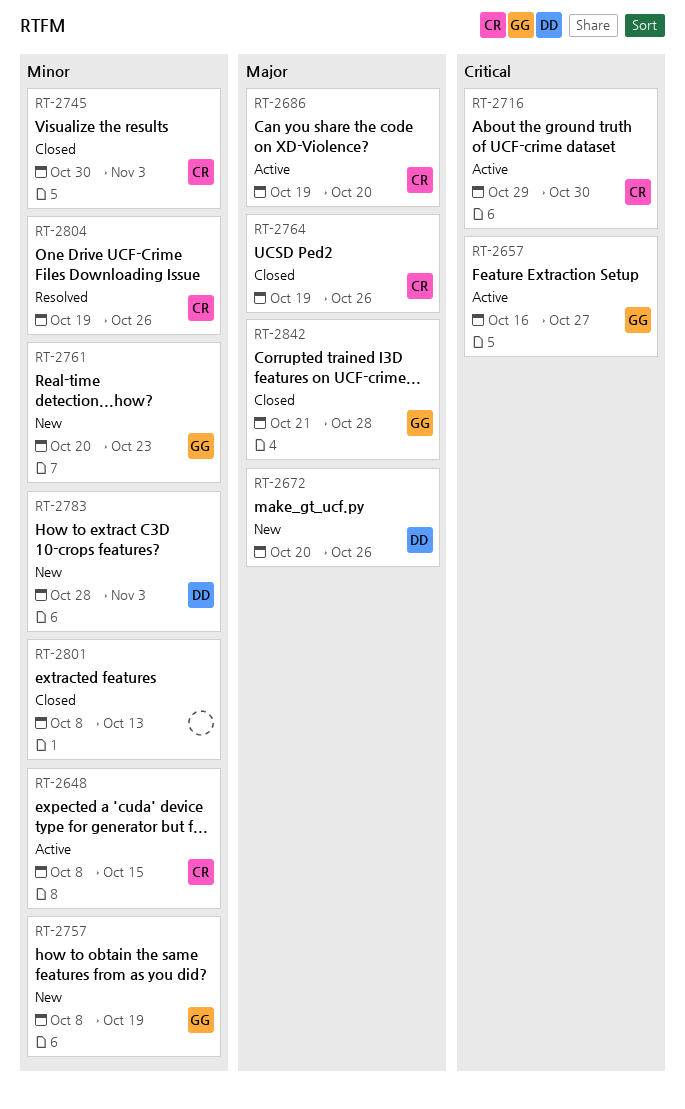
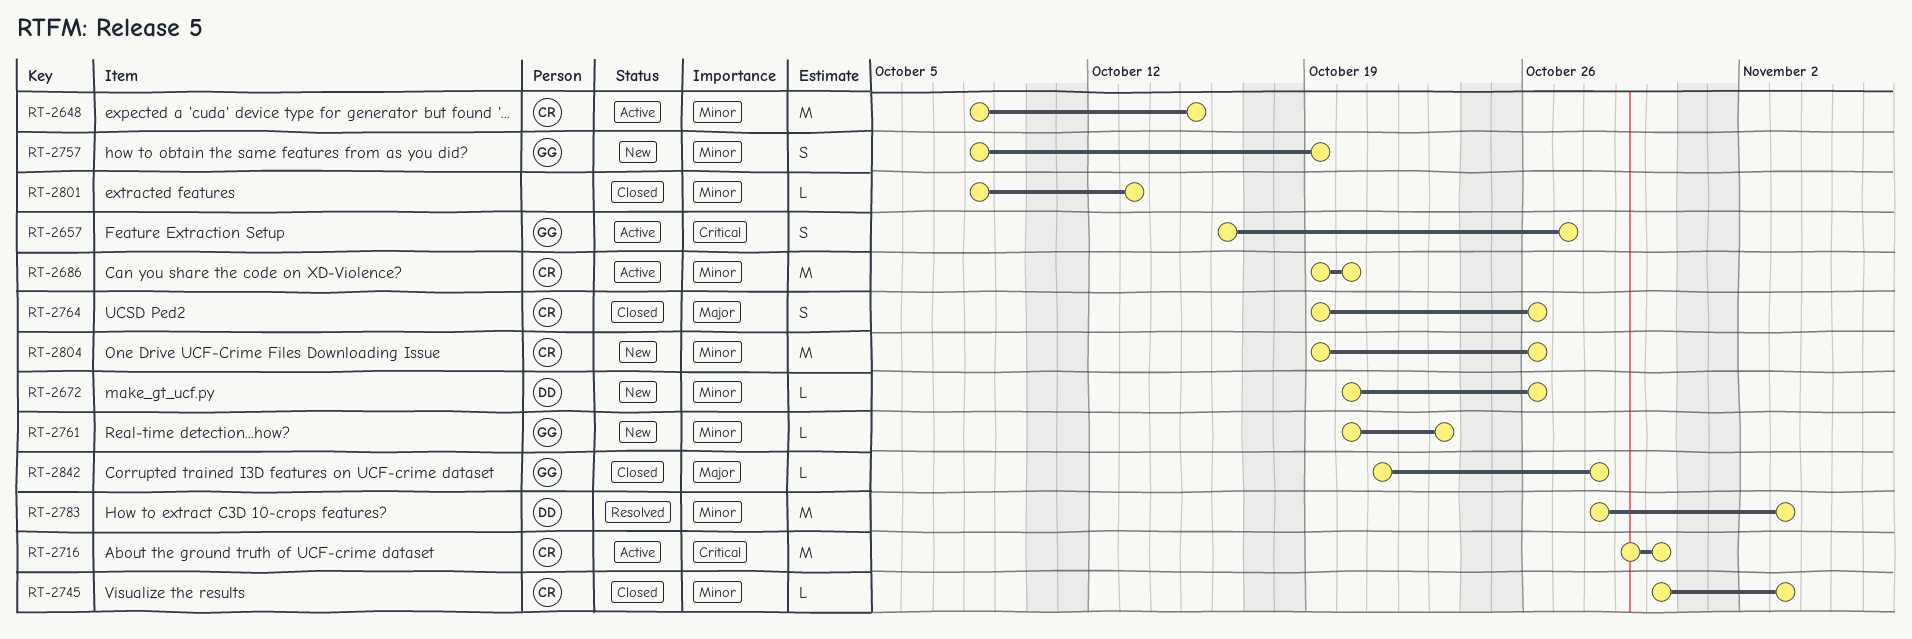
RT-2672, priority: Major -> Minor
RT-2686, priority: Major -> Minor
RT-2783, status: New -> Resolved
RT-2804, status: Resolved -> New

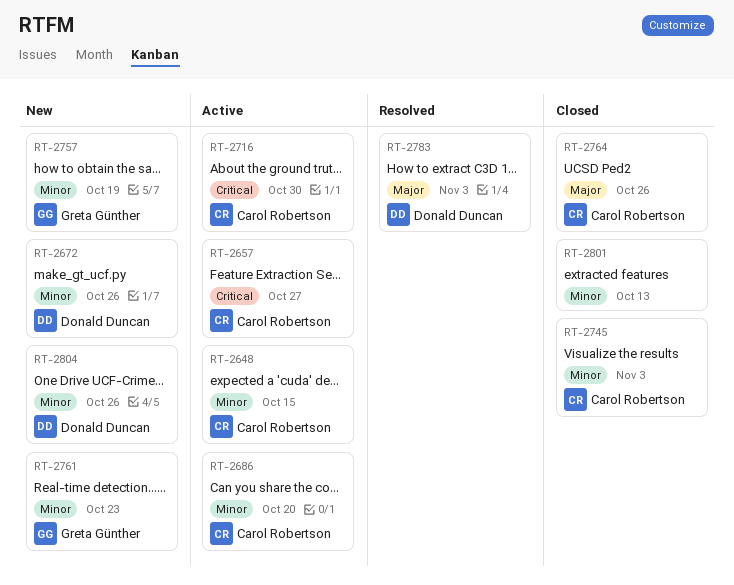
RT-2657, owner: Greta Günther -> Carol Robertson
RT-2783, priority: Minor -> Major
RT-2804, owner: Carol Robertson -> Donald Duncan
RT-2842: present -> none

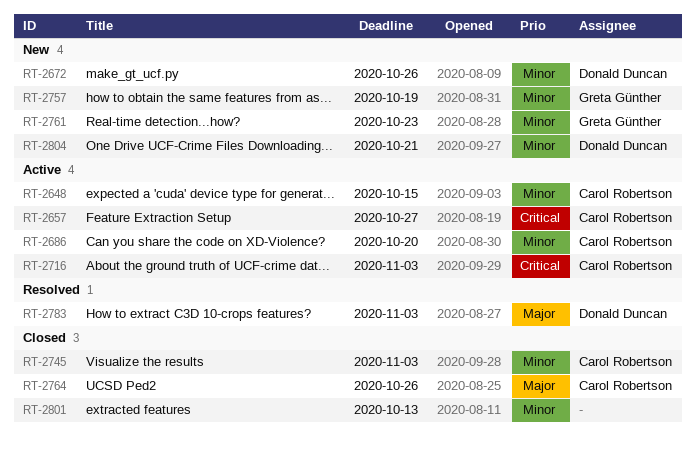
RT-2716, due: Oct 30 -> Nov 3
RT-2804, due: Oct 26 -> Oct 21

